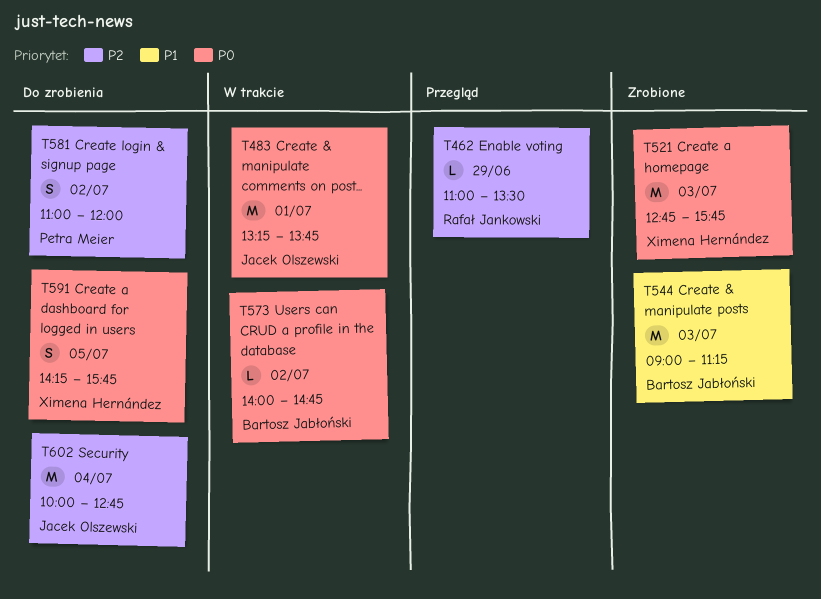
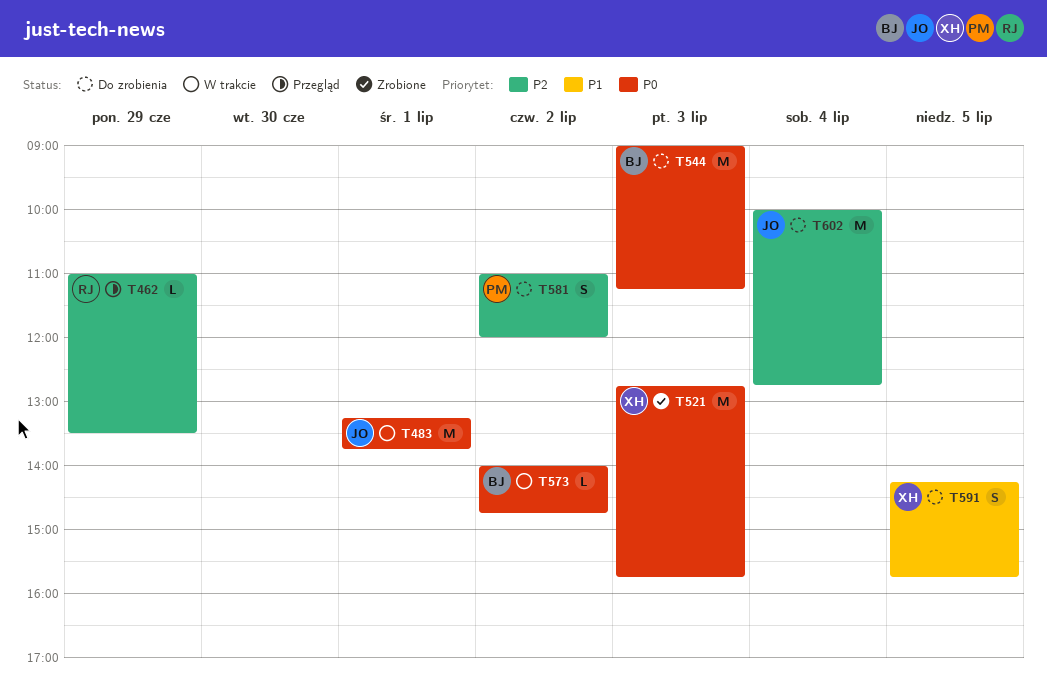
T544, status: Zrobione -> Do zrobienia
T544, priority: P1 -> P0
T591, priority: P0 -> P1

